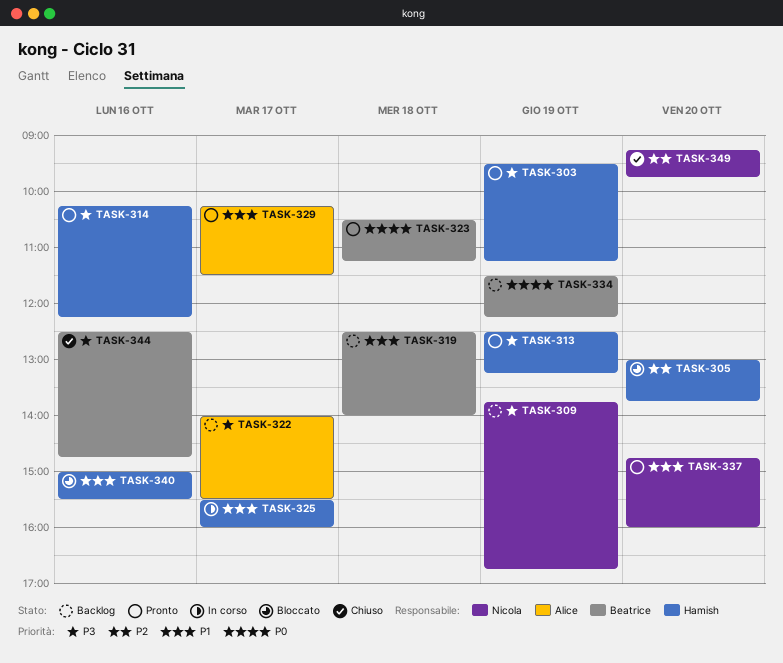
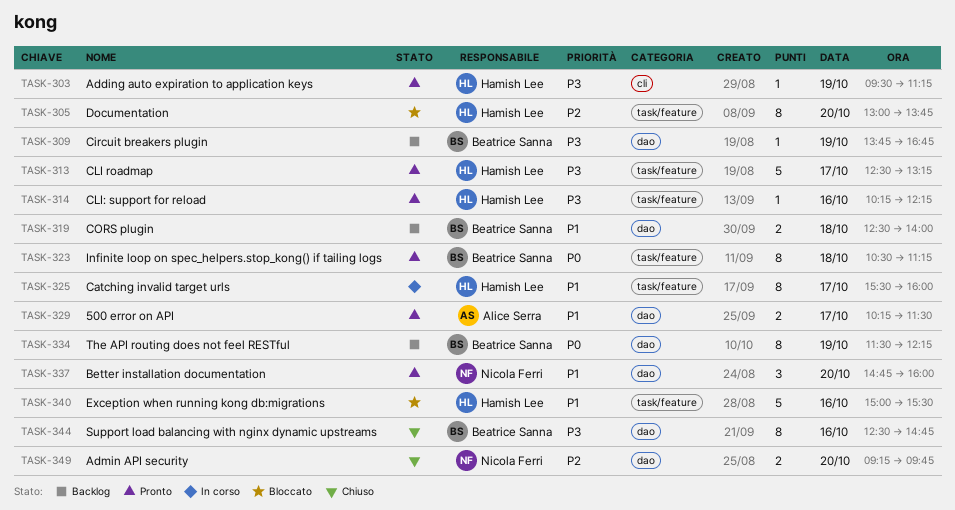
TASK-309, owner: Nicola Ferri -> Beatrice Sanna
TASK-313, day: Oct 19 -> Oct 17
TASK-322: present -> none

